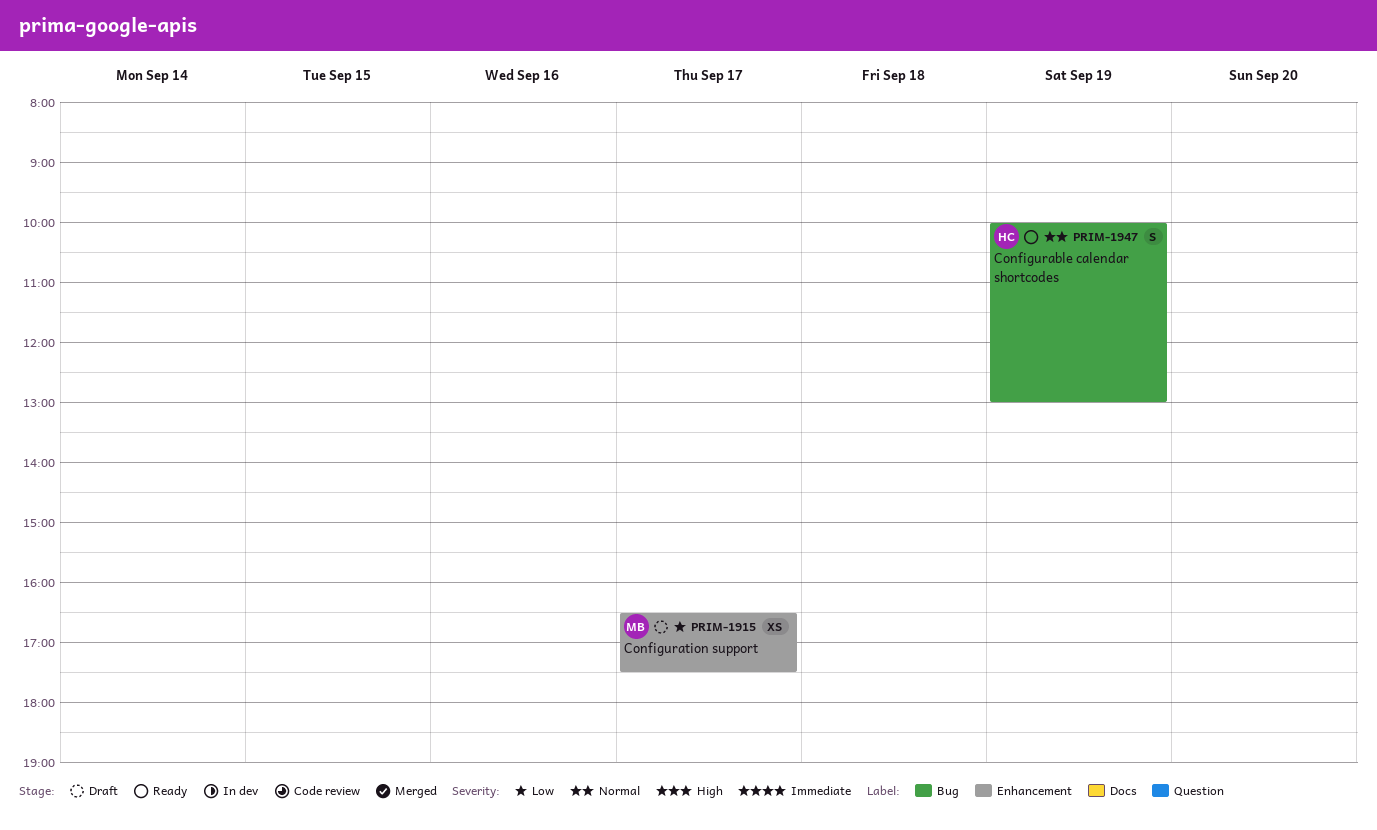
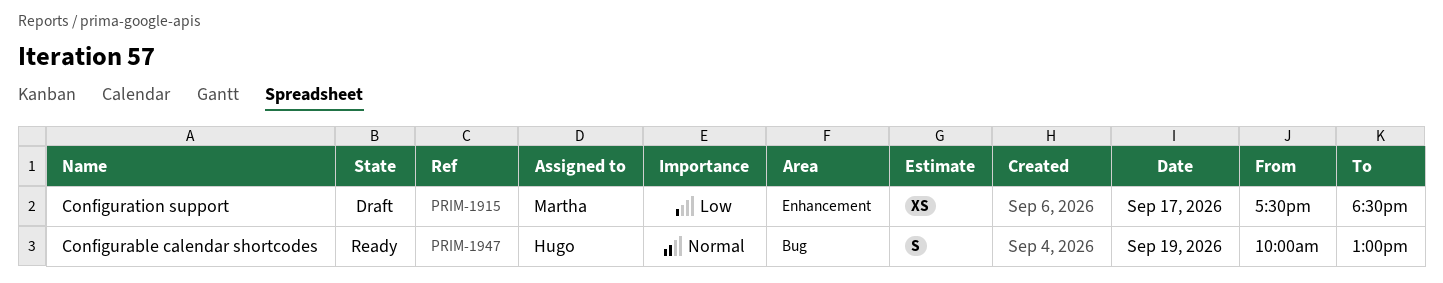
PRIM-1915, begins: 16:30 -> 17:30
PRIM-1915, ends: 17:30 -> 18:30

